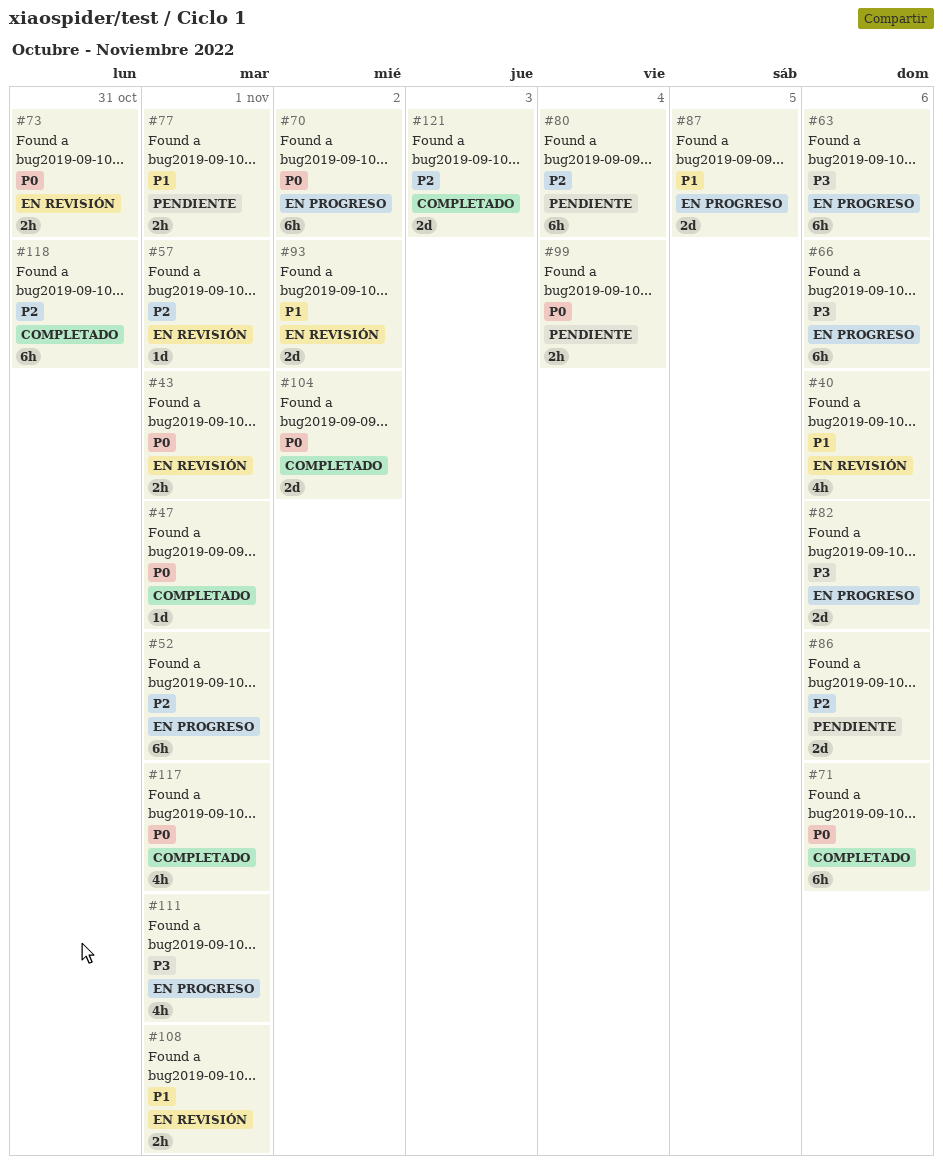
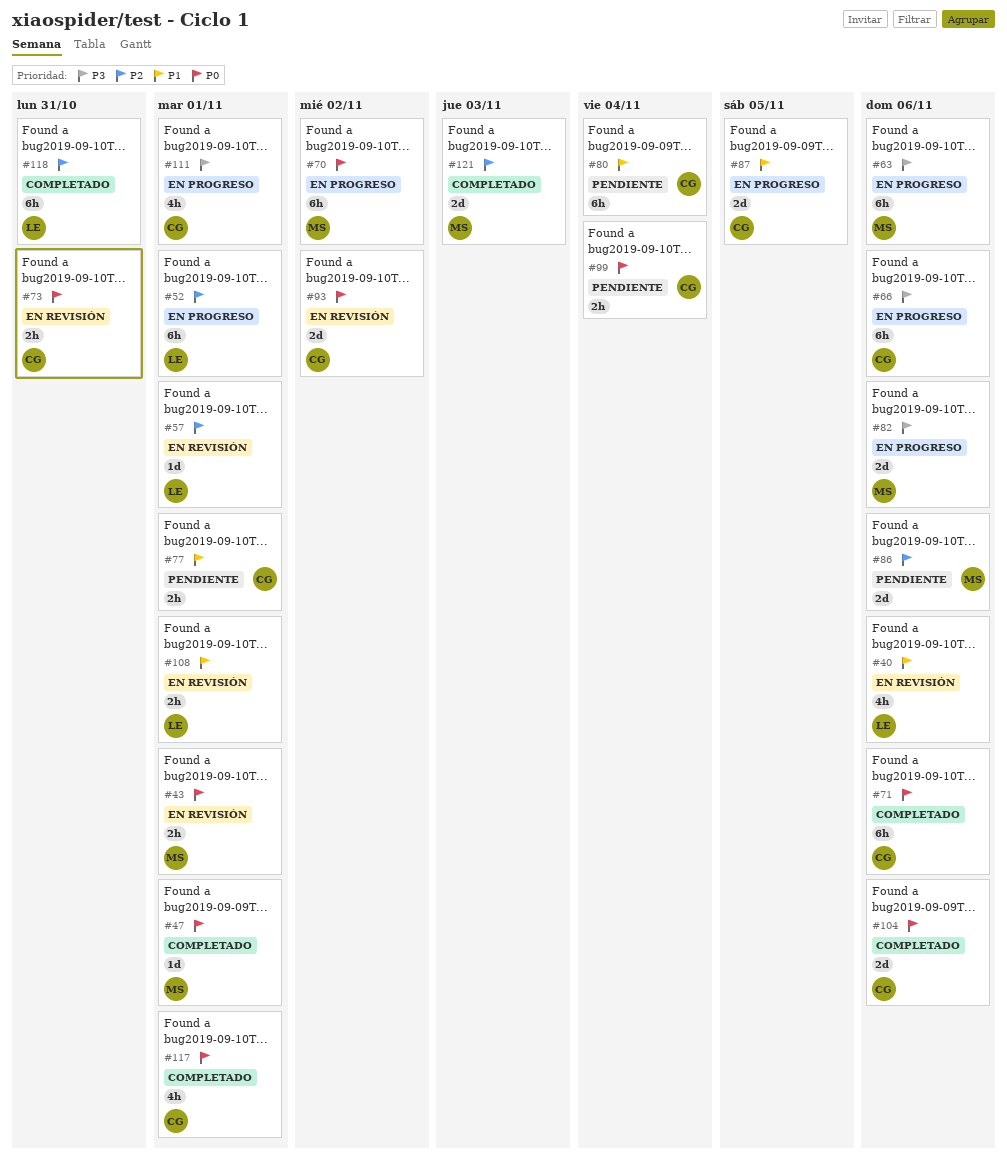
#80, priority: P2 -> P1
#93, priority: P1 -> P0
#104, due: Nov 2 -> Nov 6

